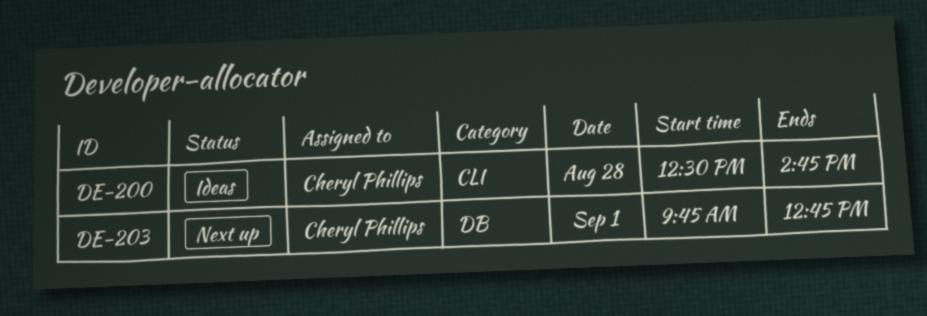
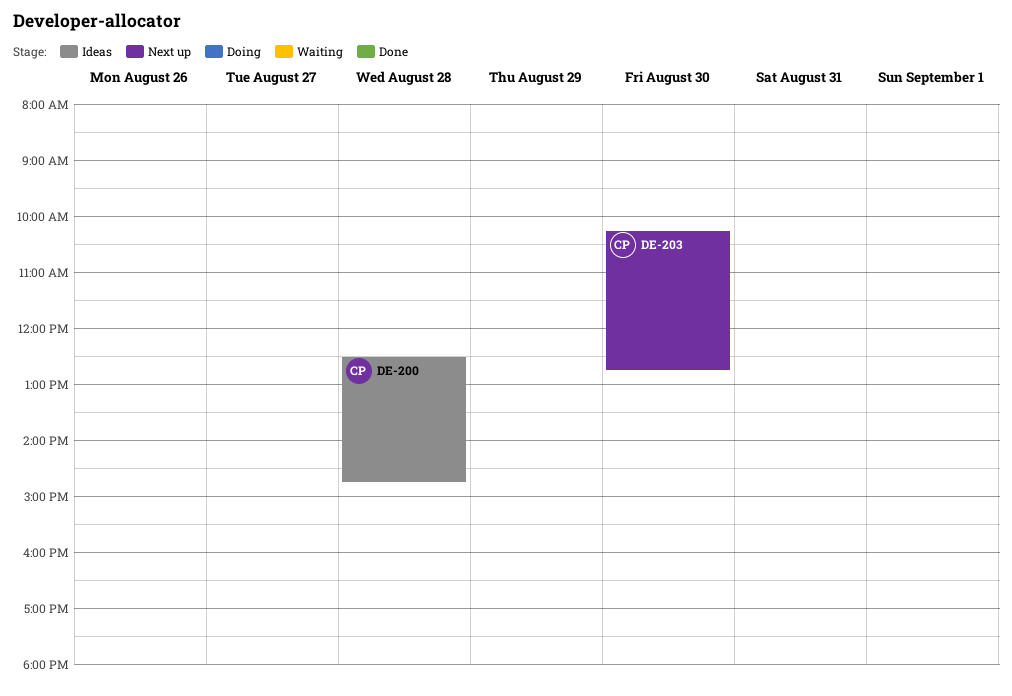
DE-203, day: Sep 1 -> Aug 30
DE-203, begins: 09:45 -> 10:15

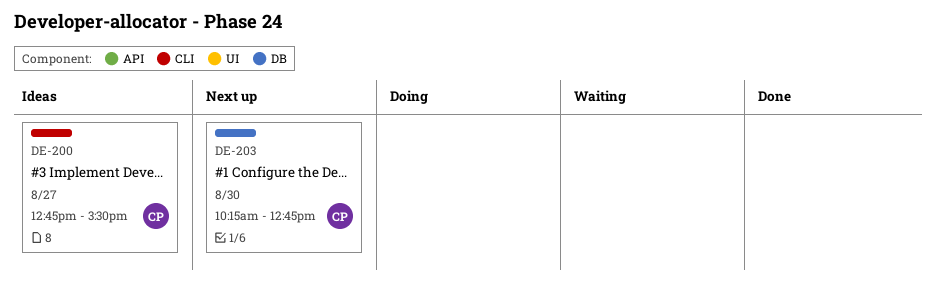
DE-200, day: Aug 28 -> Aug 27
DE-200, begins: 12:30 -> 12:45
DE-200, ends: 14:45 -> 15:30

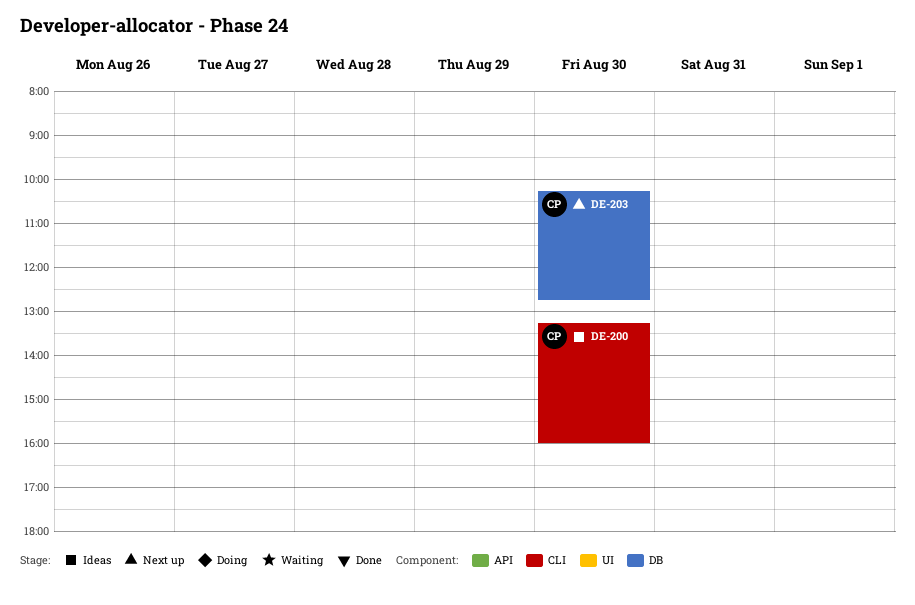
DE-200, day: Aug 27 -> Aug 30
DE-200, begins: 12:45 -> 13:15
DE-200, ends: 15:30 -> 16:00

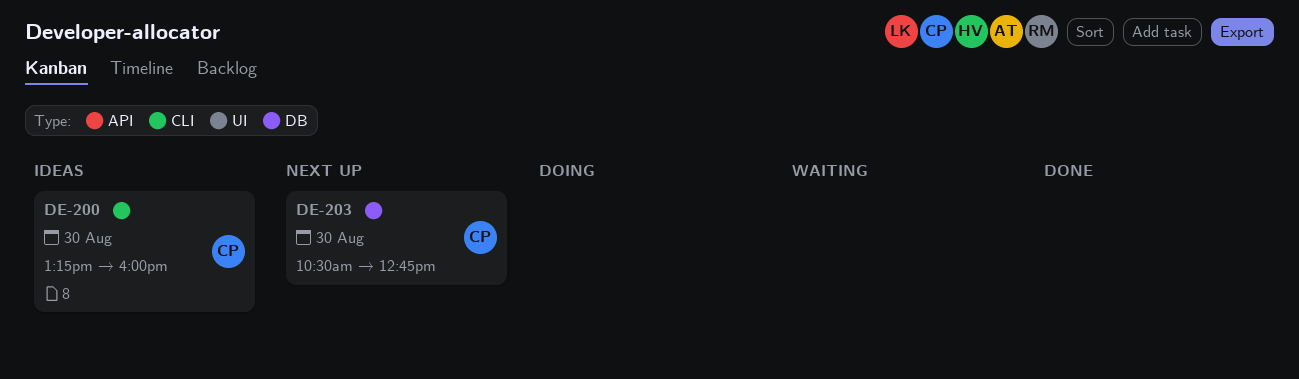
DE-203, begins: 10:15 -> 10:30

